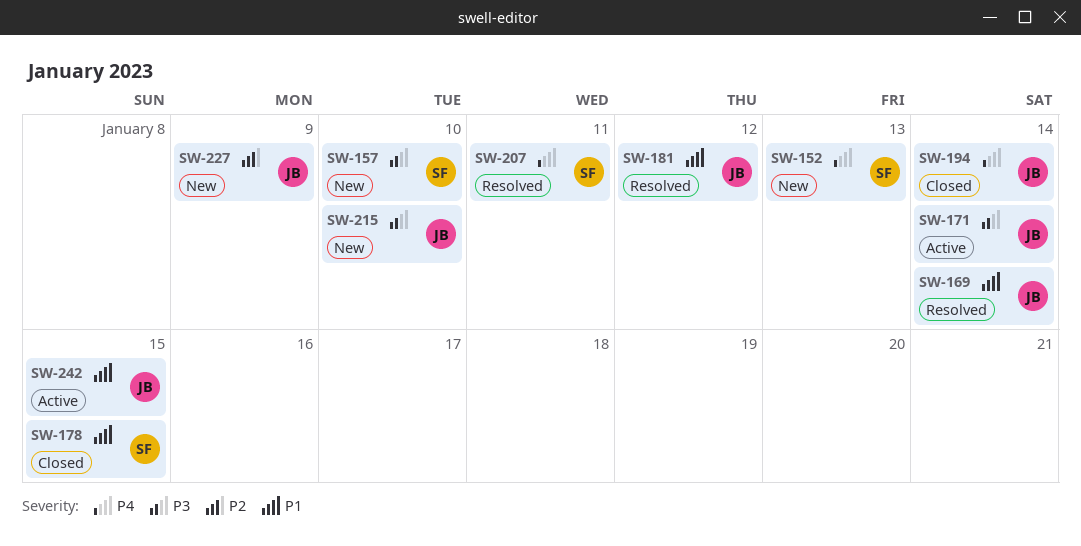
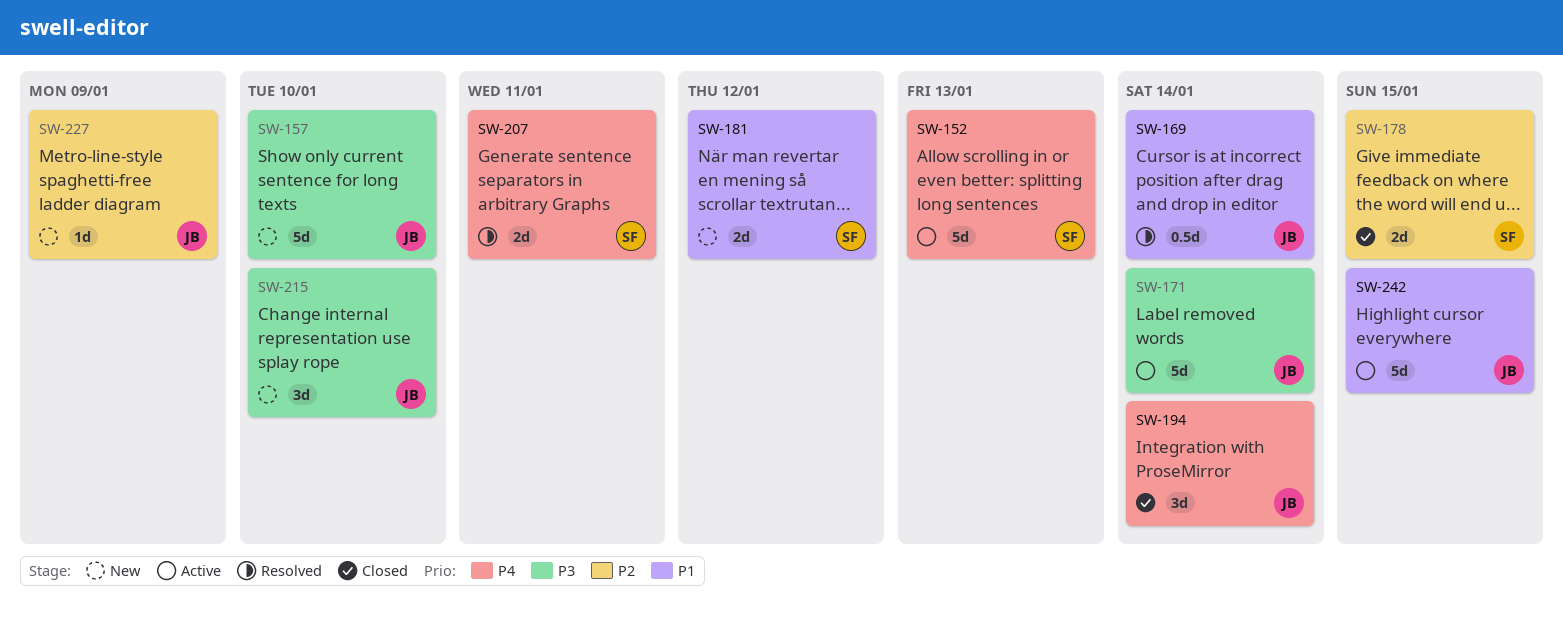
SW-152, status: New -> Active
SW-157, owner: SF -> JB
SW-178, priority: P1 -> P2
SW-181, status: Resolved -> New
SW-181, owner: JB -> SF

